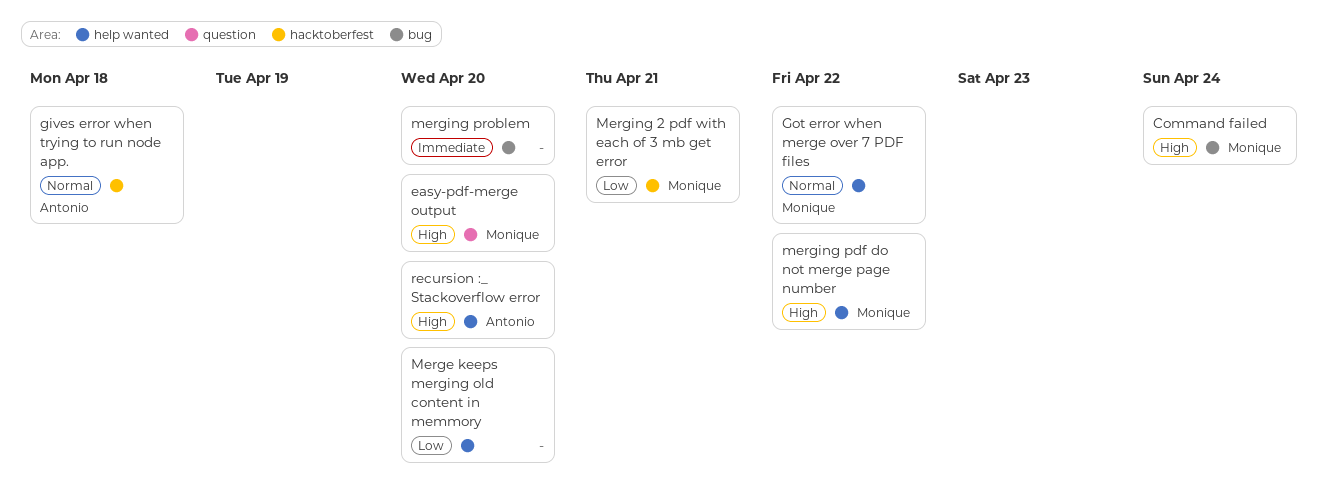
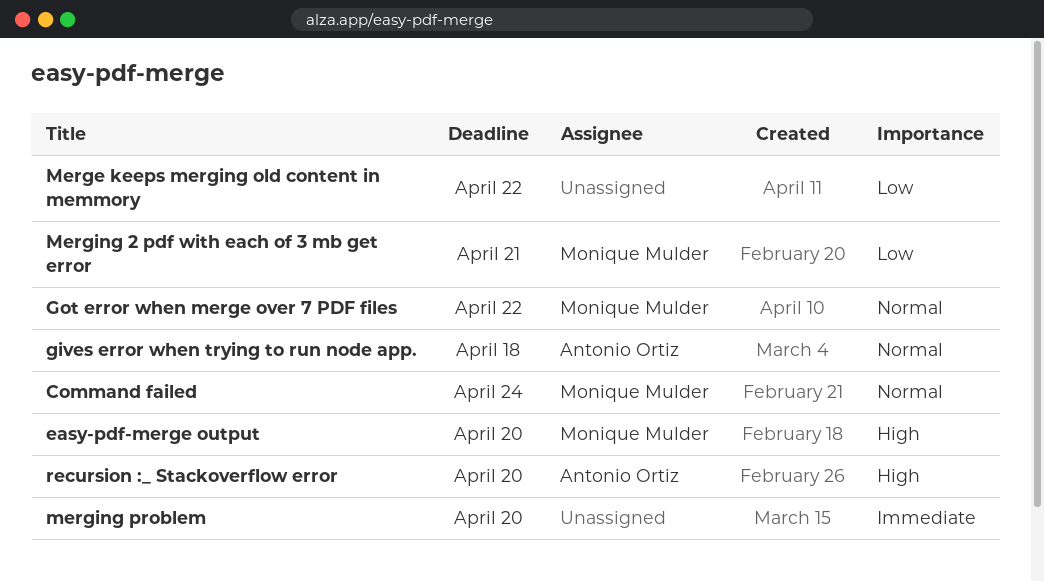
Command failed, priority: High -> Normal
Merge keeps merging old content in memmory, due: Apr 20 -> Apr 22
merging pdf do not merge page number: present -> none

